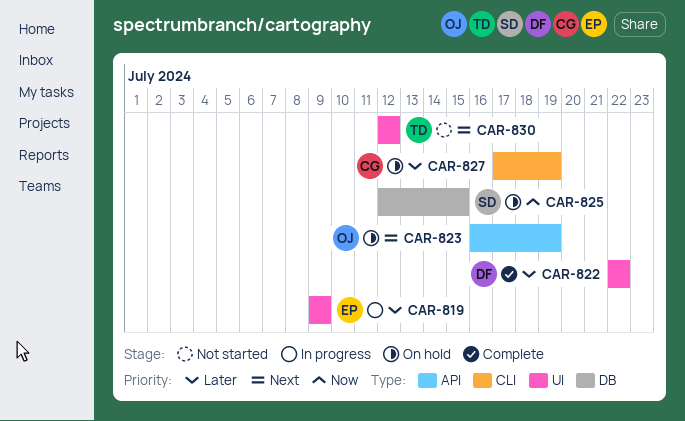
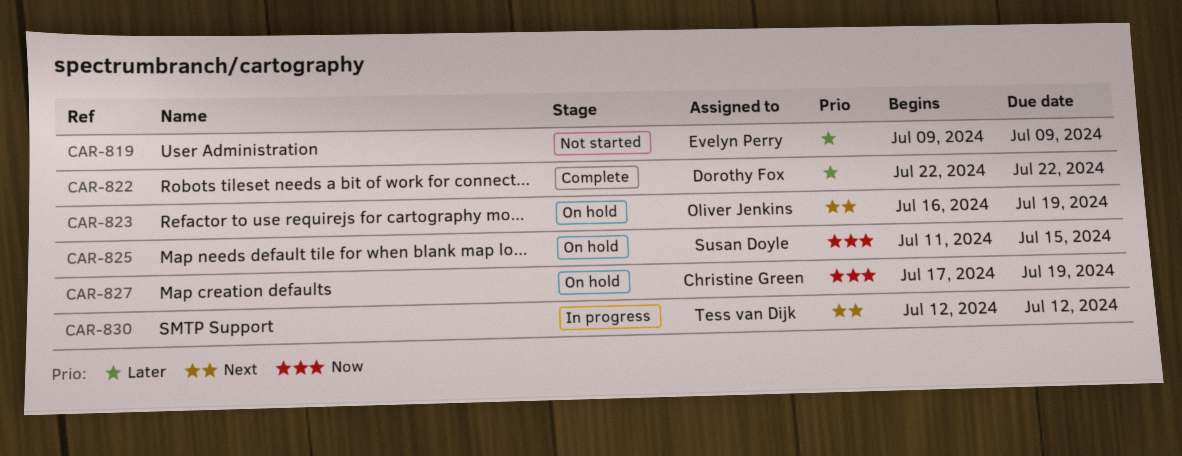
CAR-819, status: In progress -> Not started
CAR-825, start: Jul 12 -> Jul 11
CAR-827, priority: Later -> Now
CAR-830, status: Not started -> In progress

